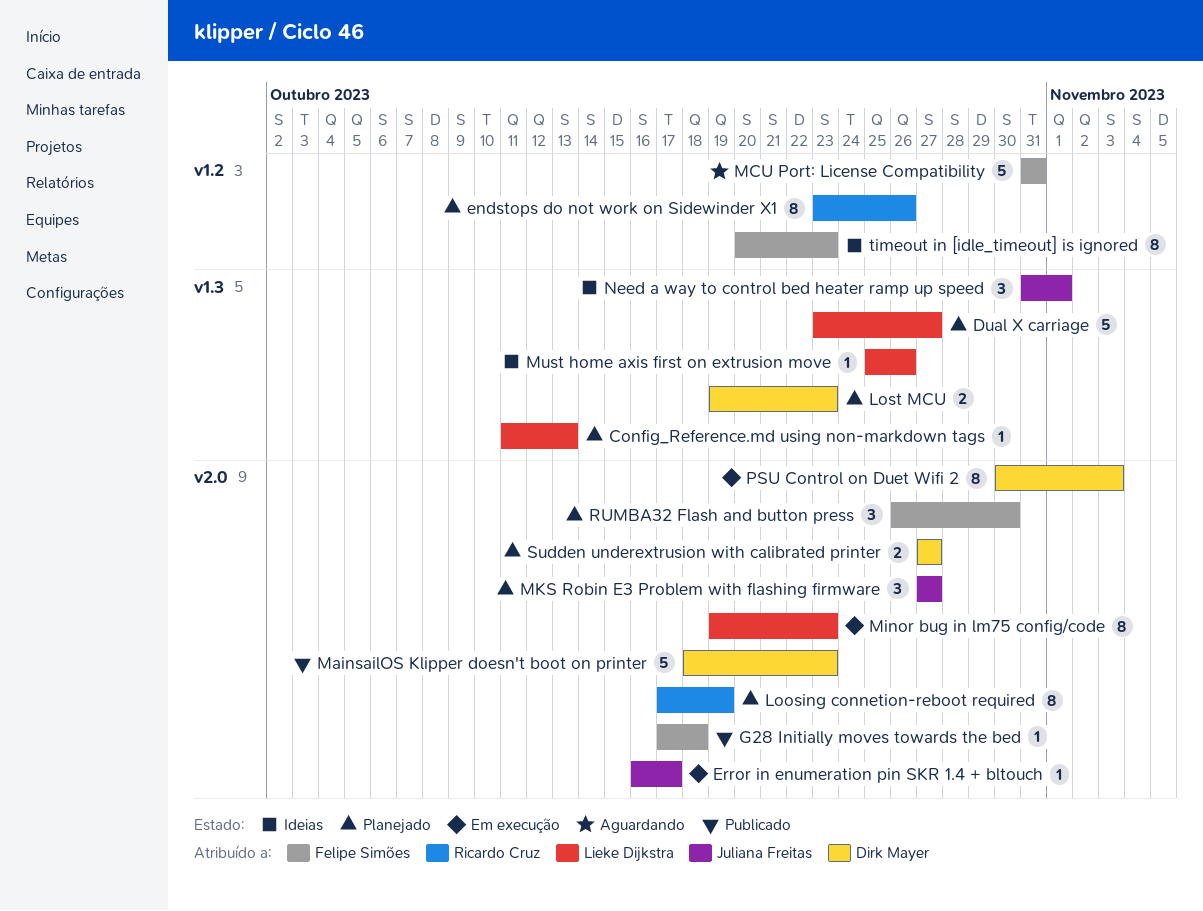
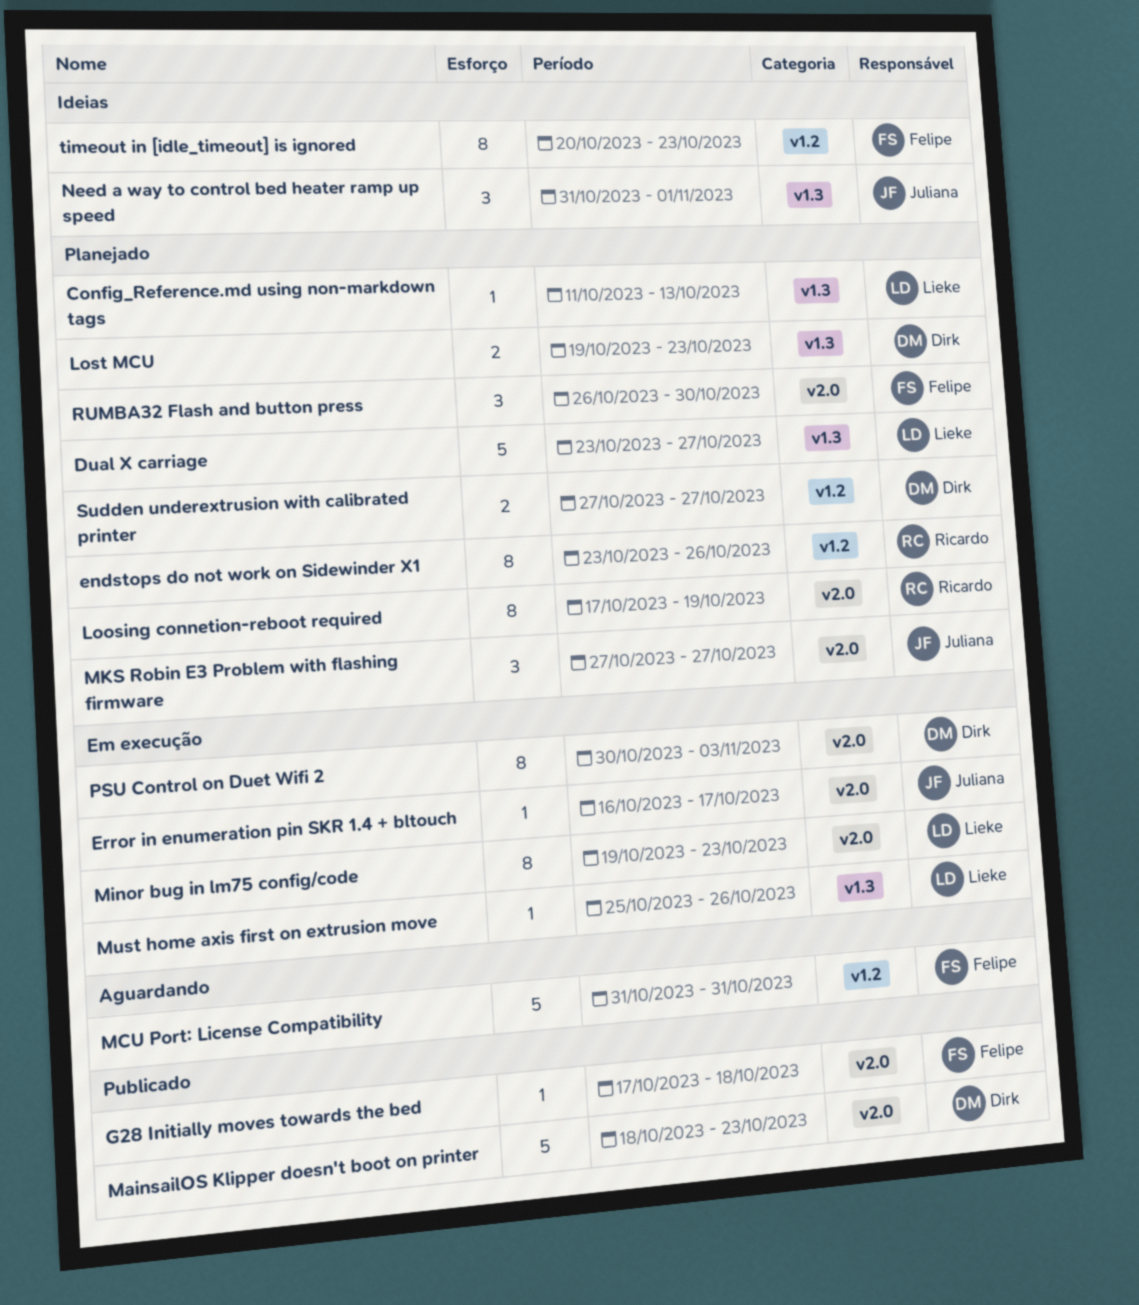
Must home axis first on extrusion move, status: Ideias -> Em execução
Sudden underextrusion with calibrated printer, label: v2.0 -> v1.2

